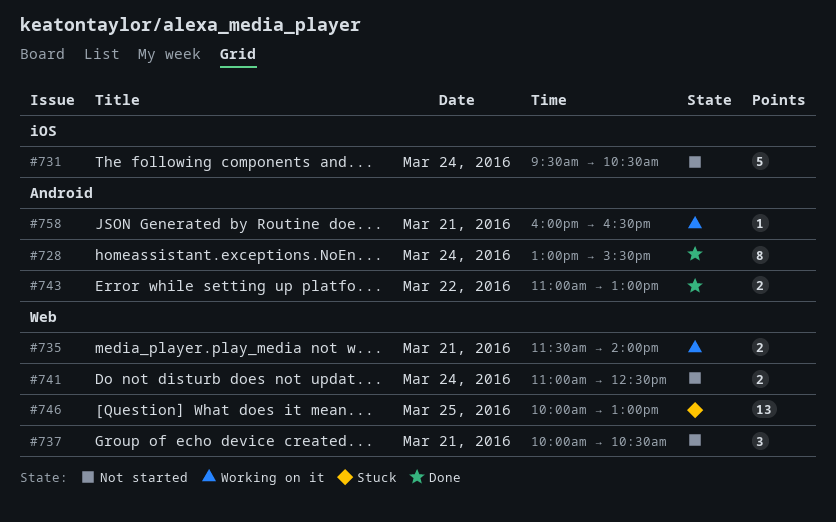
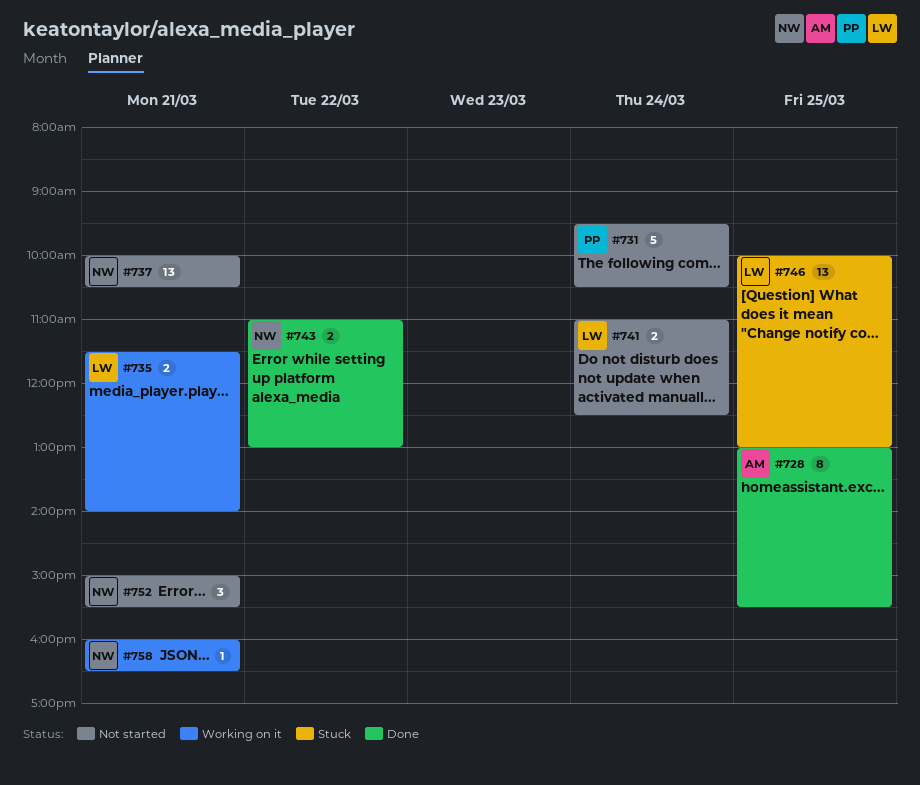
#728, day: Mar 24 -> Mar 25
#737, estimate: 3 -> 13
#752: none -> present

